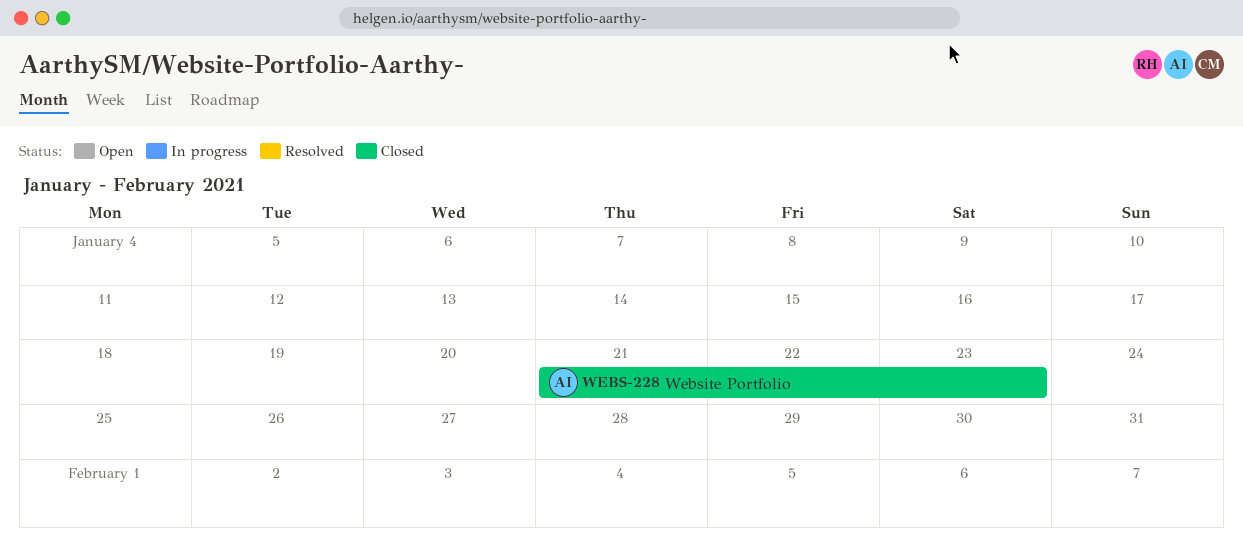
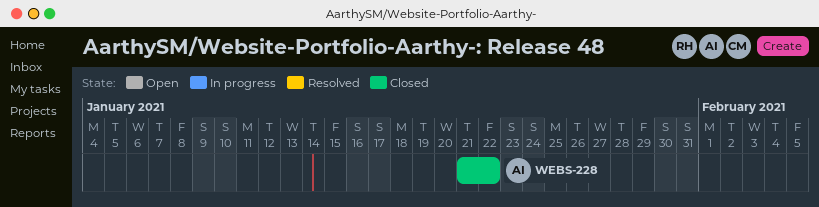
WEBS-228, due: Jan 23 -> Jan 22

